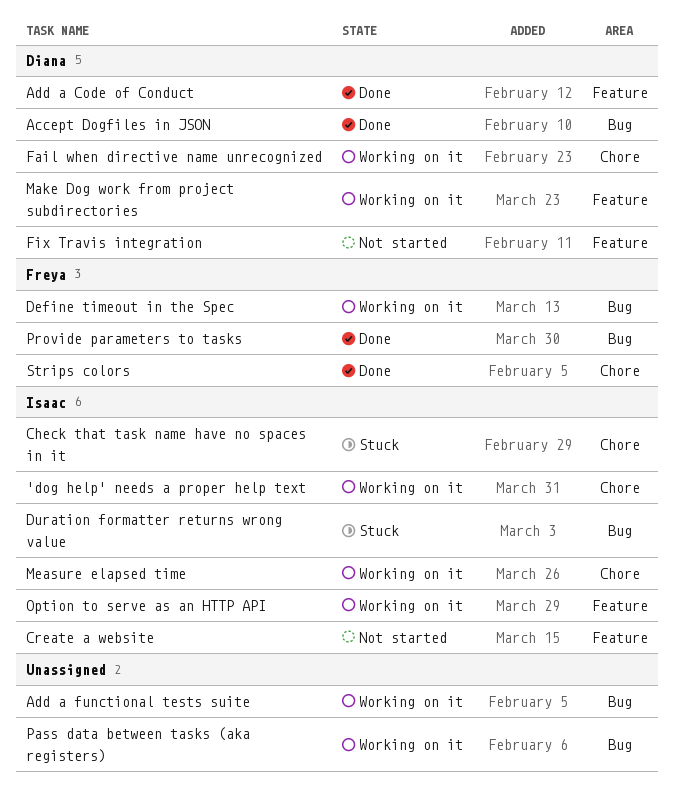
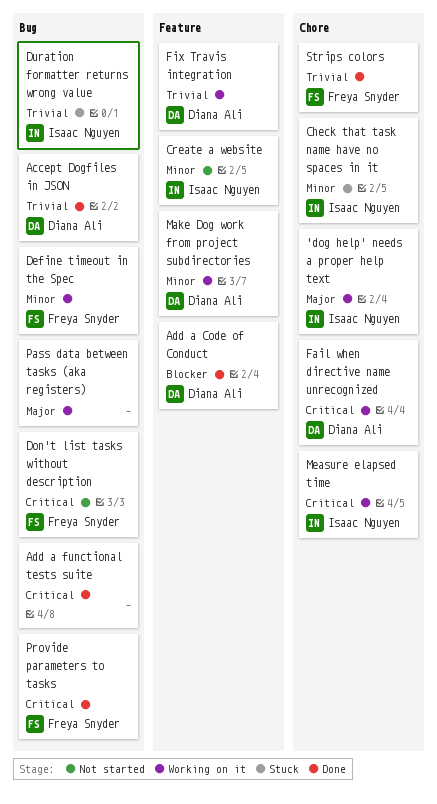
Add a functional tests suite, status: Working on it -> Done
Don't list tasks without description: none -> present
Fix Travis integration, status: Not started -> Working on it
Option to serve as an HTTP API: present -> none

